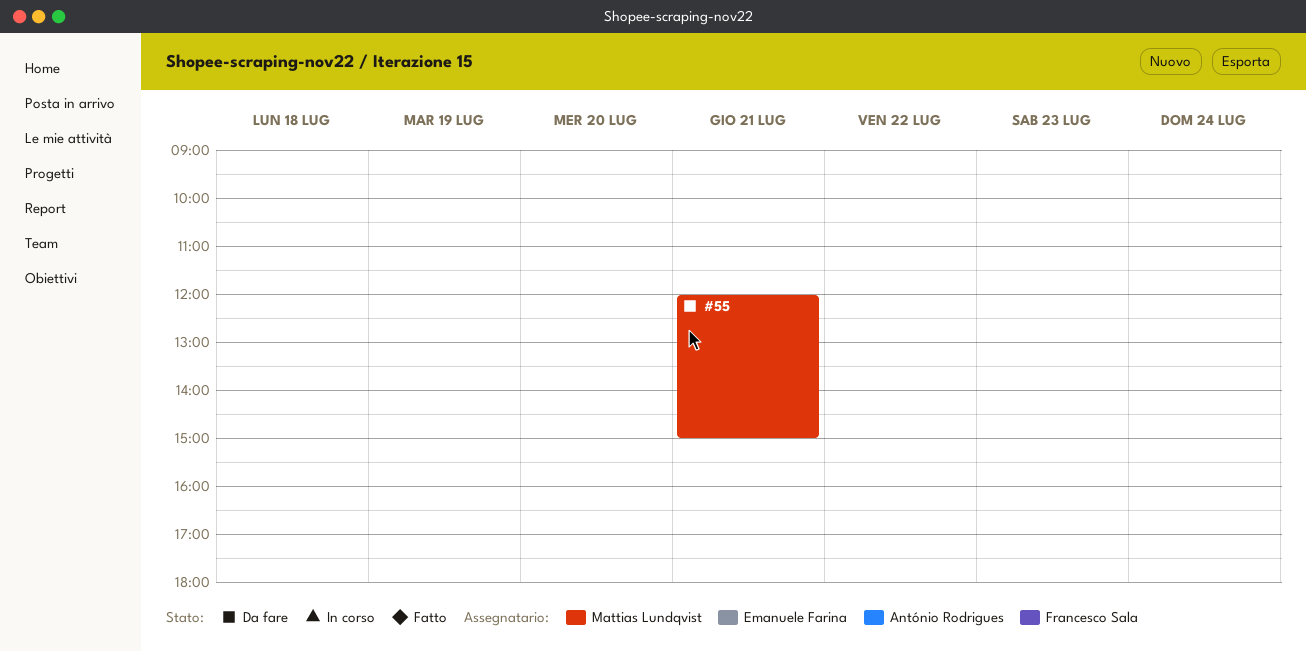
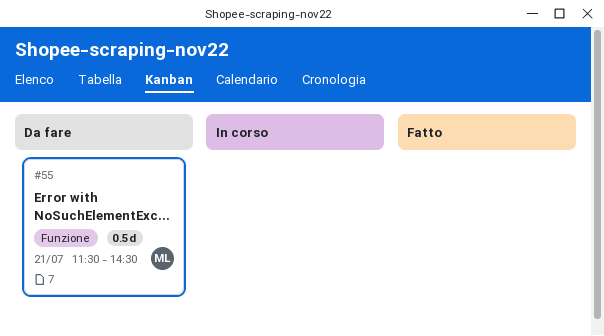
#55, begins: 12:00 -> 11:30
#55, ends: 15:00 -> 14:30

